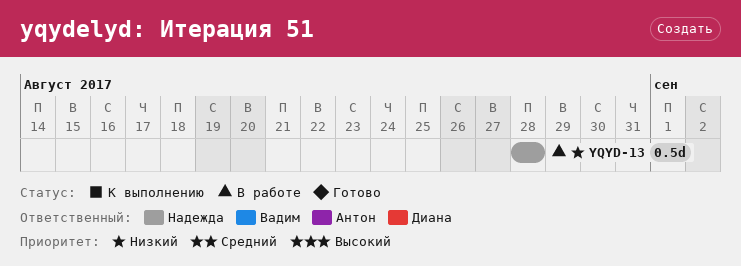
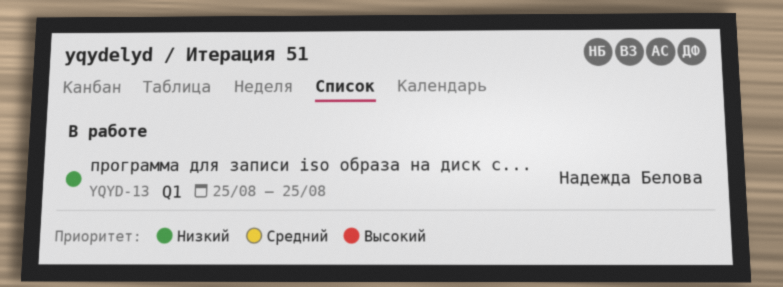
YQYD-13, start: Aug 28 -> Aug 25
YQYD-13, due: Aug 28 -> Aug 25

